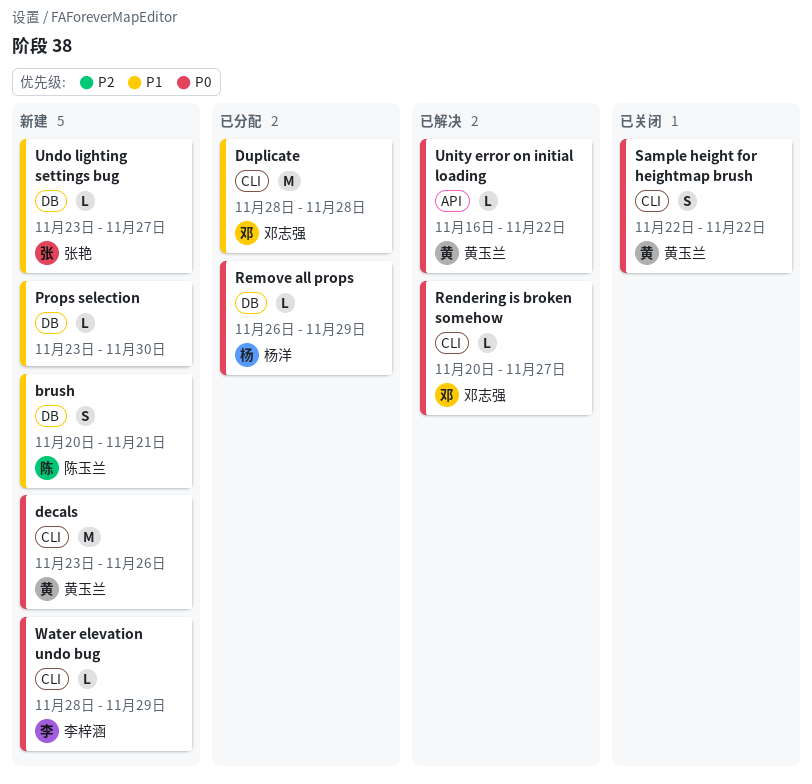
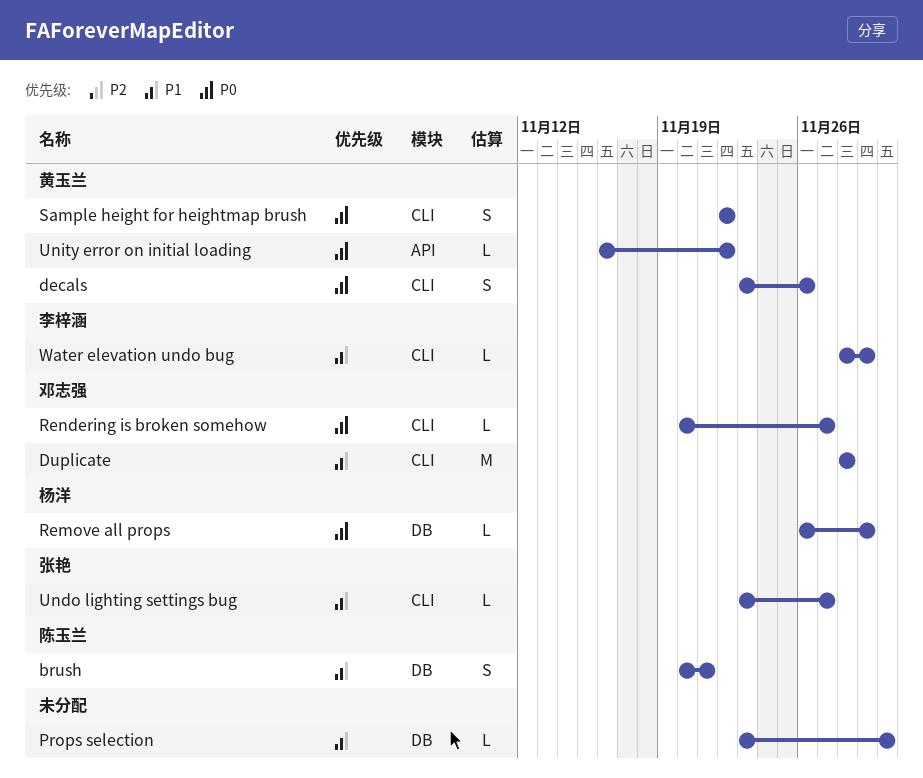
decals, estimate: M -> S
Undo lighting settings bug, label: DB -> CLI
Water elevation undo bug, priority: P0 -> P1

